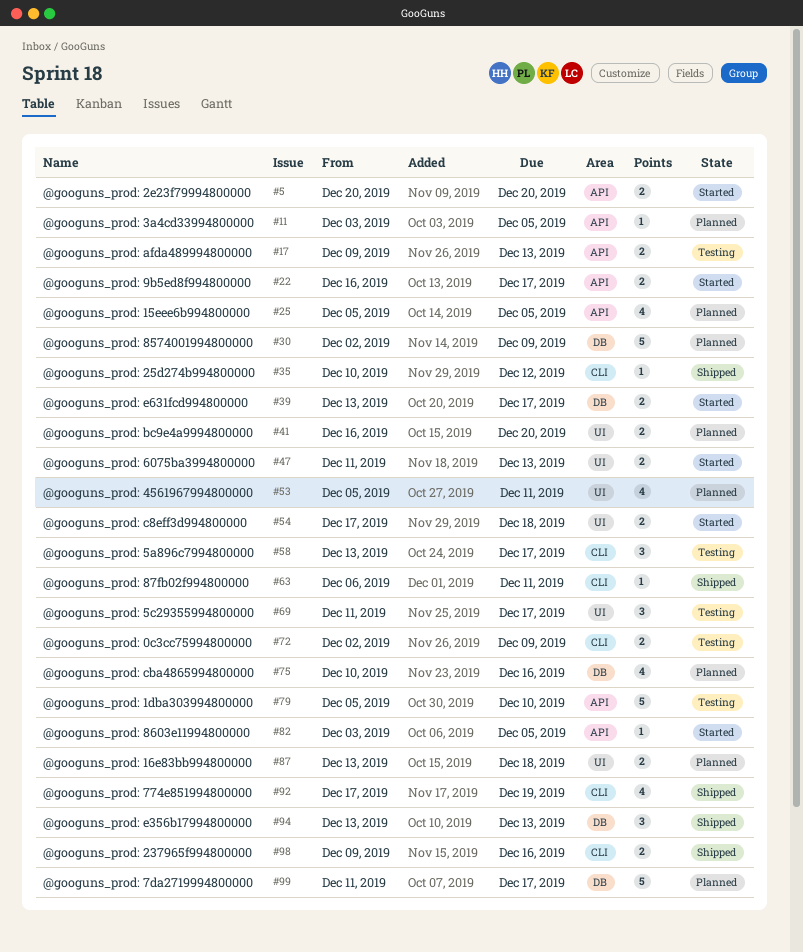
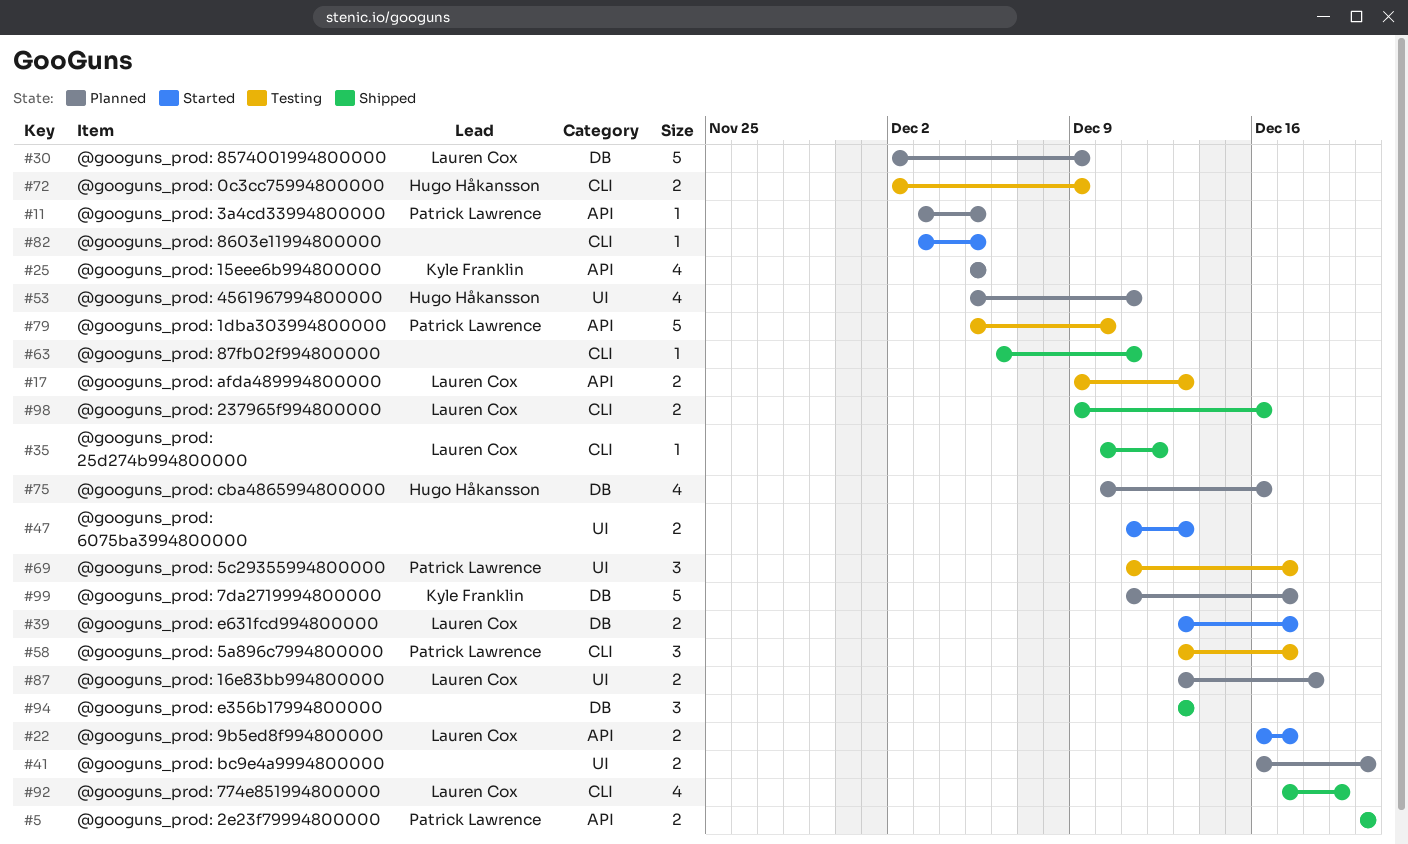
#5, status: Started -> Shipped
#54: present -> none
#82, label: API -> CLI

